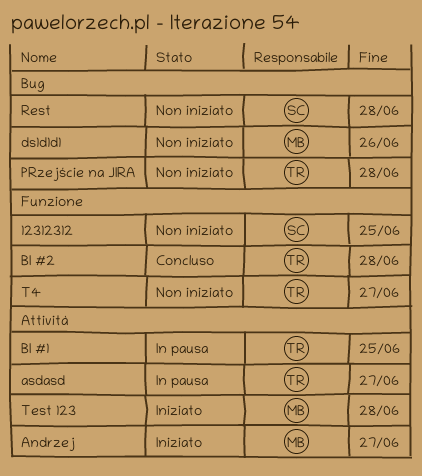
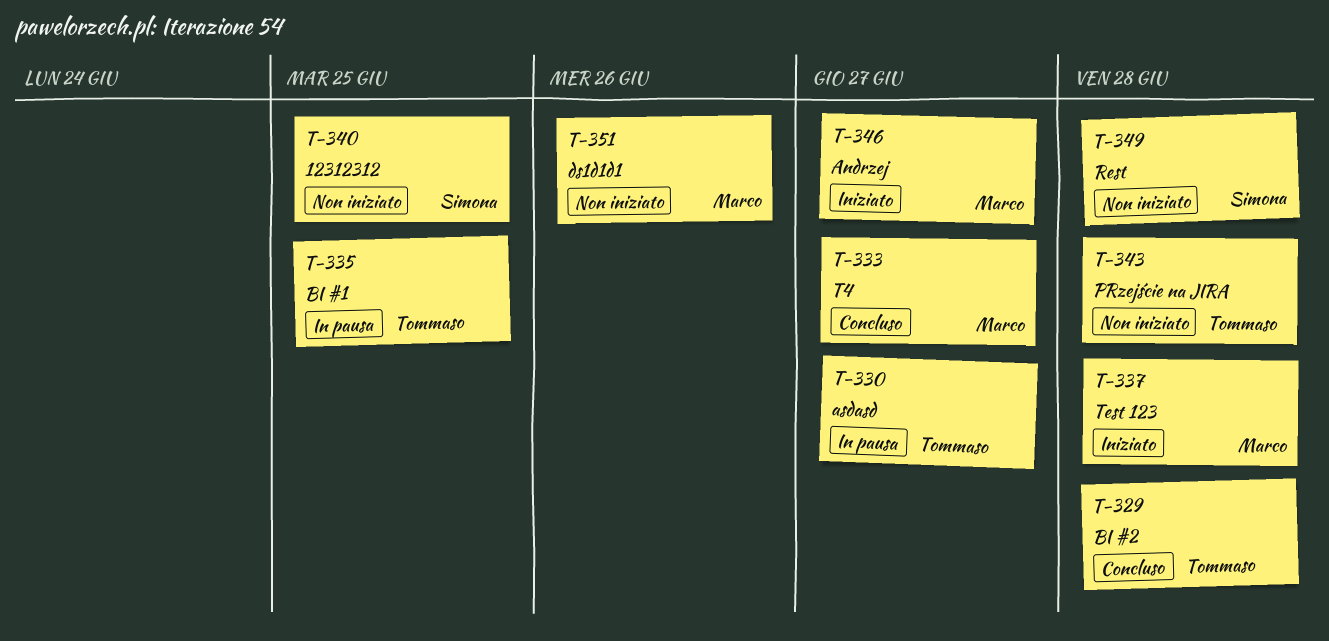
T4, status: Non iniziato -> Concluso
T4, owner: Tommaso -> Marco

